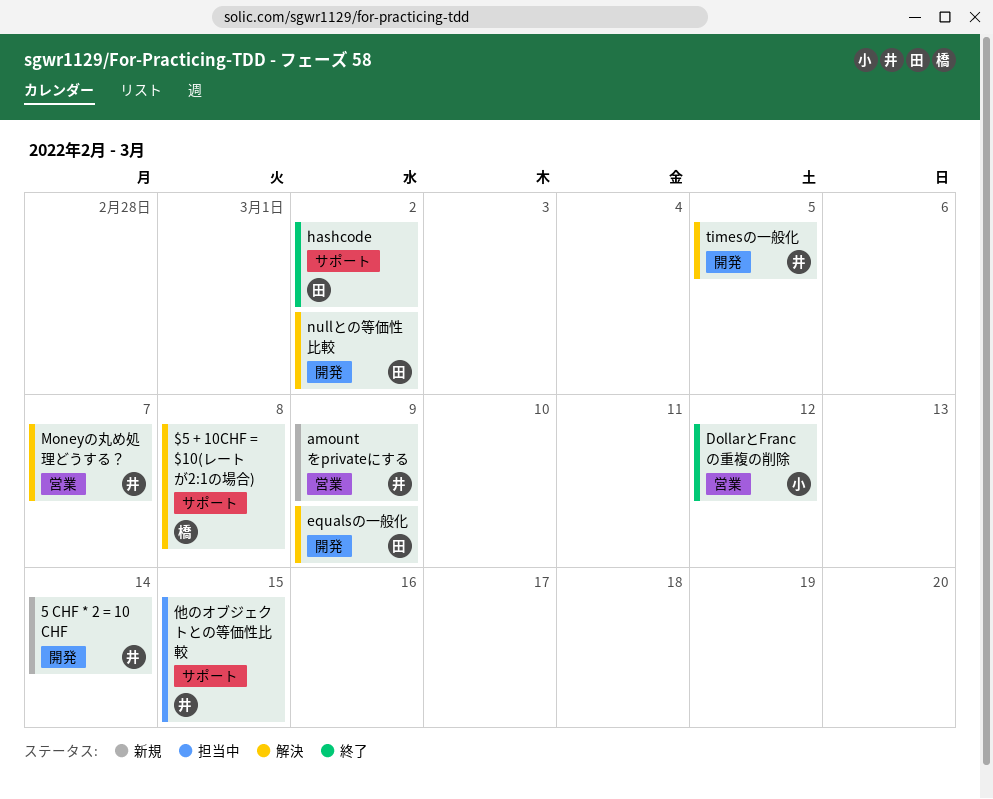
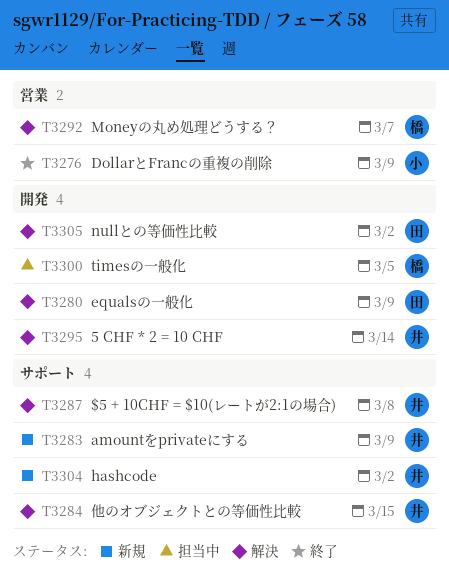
$5 + 10CHF = $10(レートが2:1の場合), owner: 橋 -> 井
5 CHF * 2 = 10 CHF, status: 新規 -> 解決
amountをprivateにする, label: 営業 -> サポート
DollarとFrancの重複の削除, due: Mar 12 -> Mar 9
hashcode, status: 終了 -> 新規
hashcode, owner: 田 -> 井
Moneyの丸め処理どうする？, owner: 井 -> 橋
timesの一般化, status: 解決 -> 担当中
timesの一般化, owner: 井 -> 橋
他のオブジェクトとの等価性比較, status: 担当中 -> 解決

